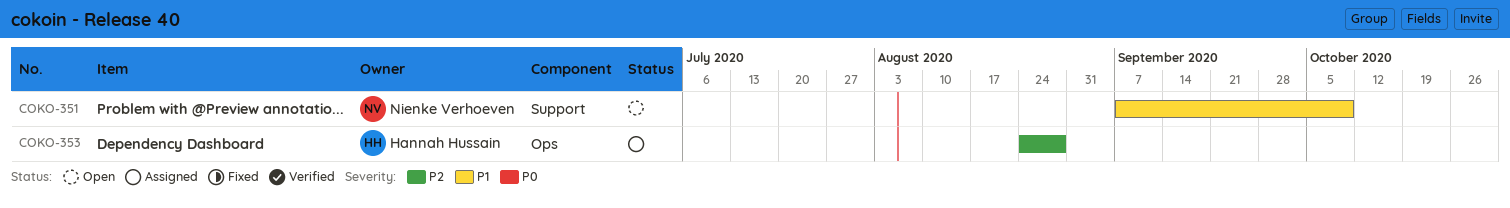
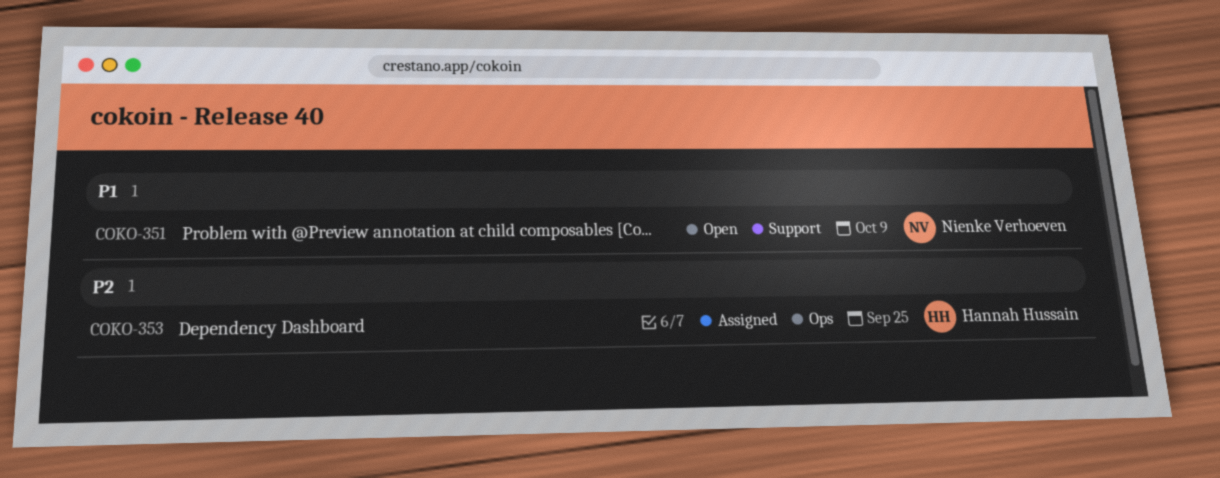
COKO-353, due: Aug 28 -> Sep 25

